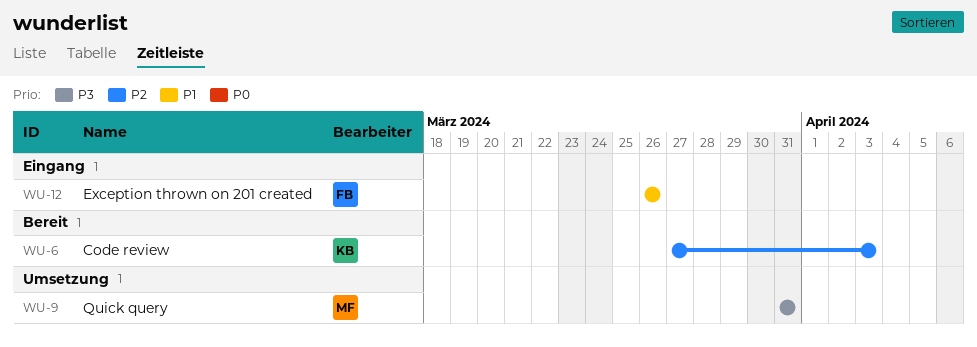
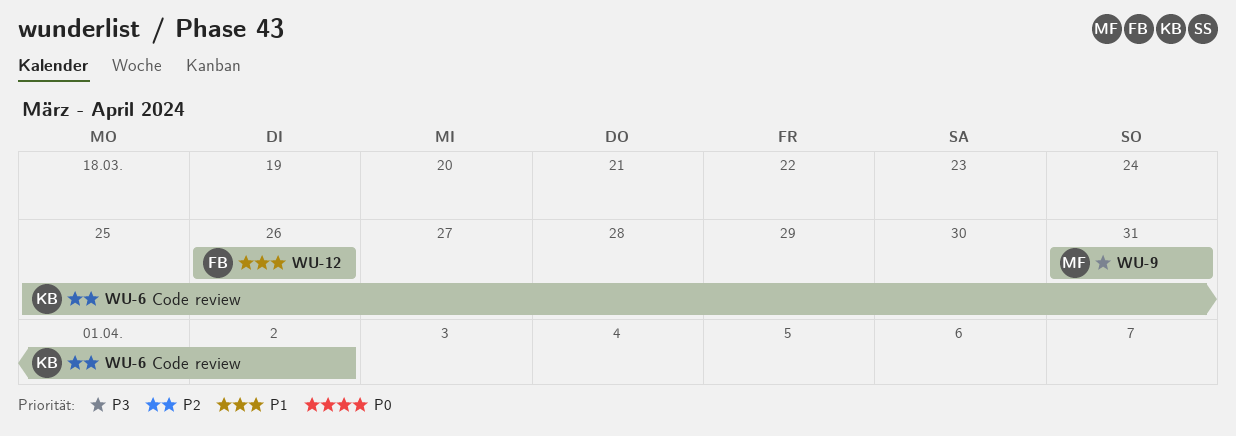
WU-6, start: Mar 27 -> Mar 25
WU-6, due: Apr 3 -> Apr 2

